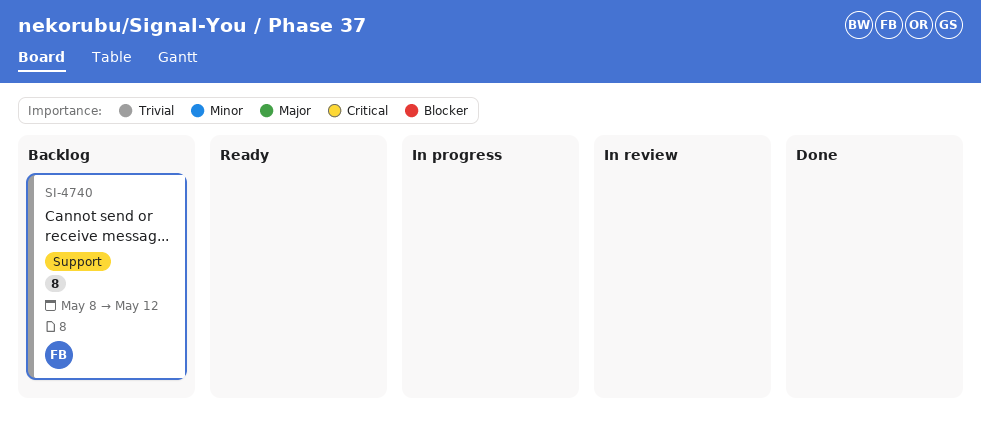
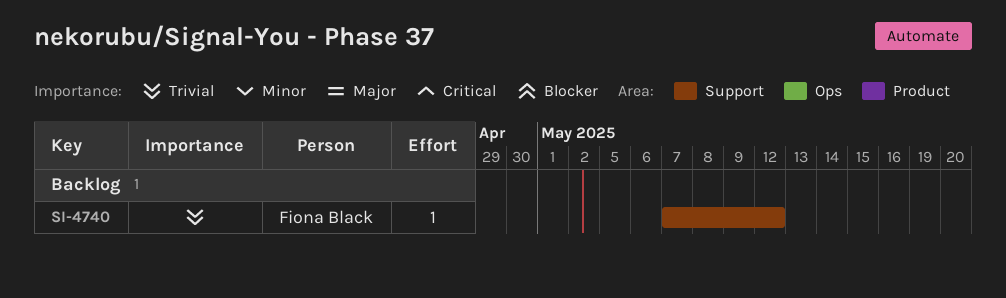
SI-4740, estimate: 8 -> 1
SI-4740, start: May 8 -> May 7

